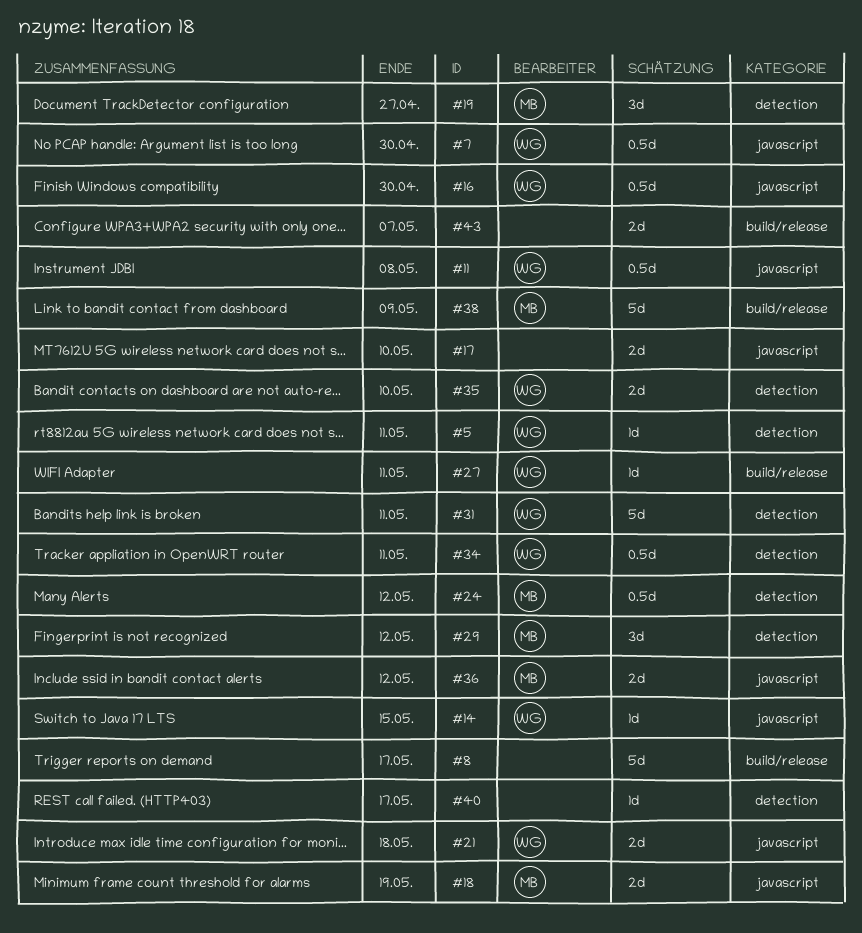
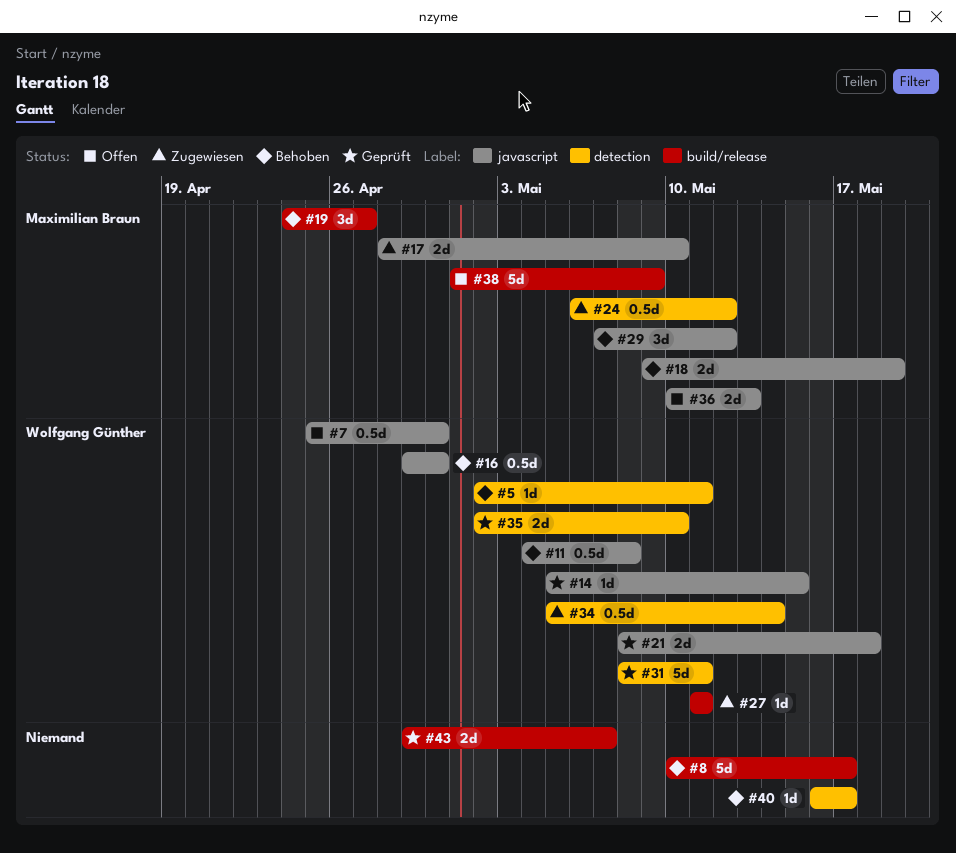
#17, owner: none -> Maximilian Braun
#19, label: detection -> build/release
#29, label: detection -> javascript
#34, due: May 11 -> May 14
#36, due: May 12 -> May 13

